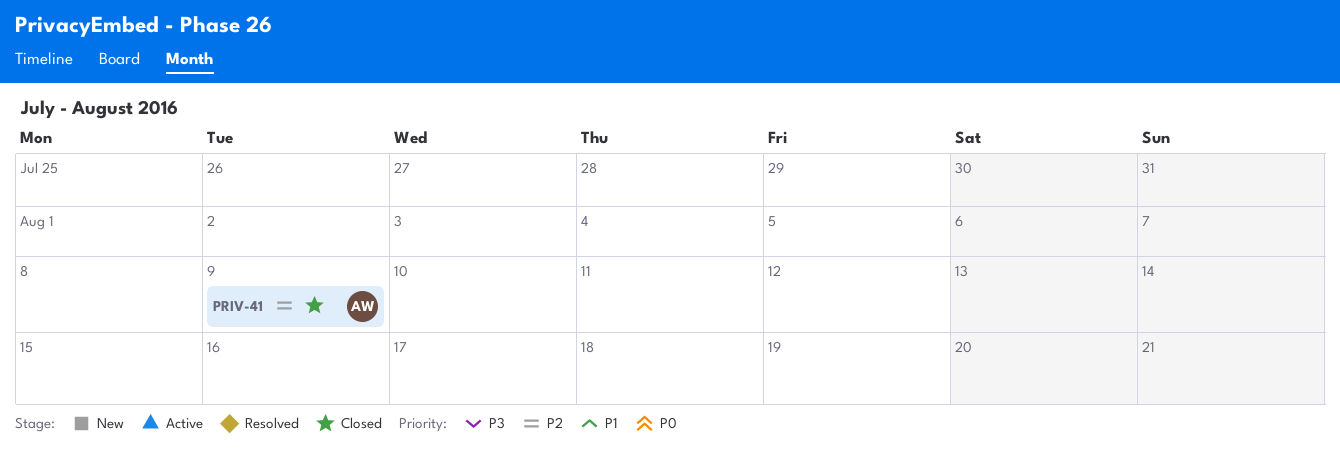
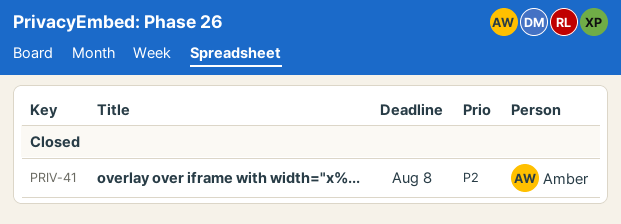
PRIV-41, due: Aug 9 -> Aug 8

